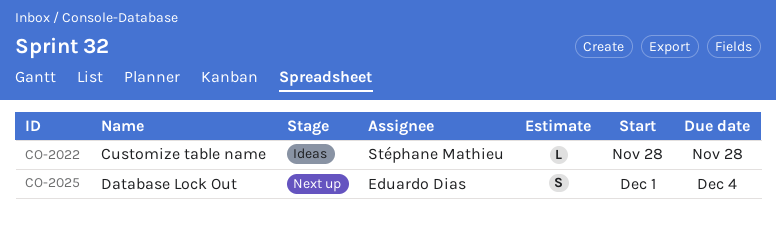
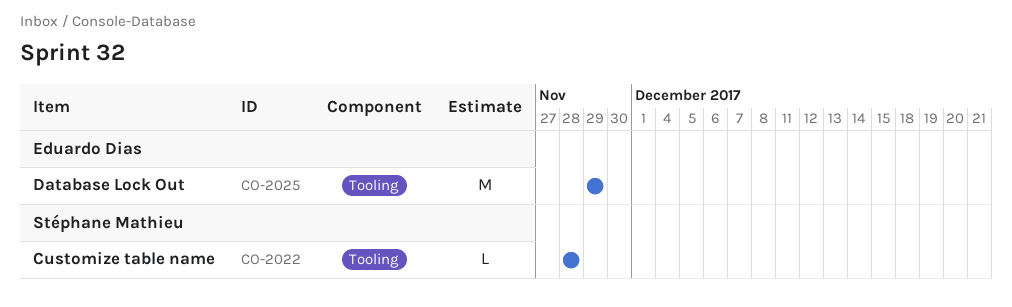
CO-2025, estimate: S -> M
CO-2025, start: Dec 1 -> Nov 29
CO-2025, due: Dec 4 -> Nov 29

